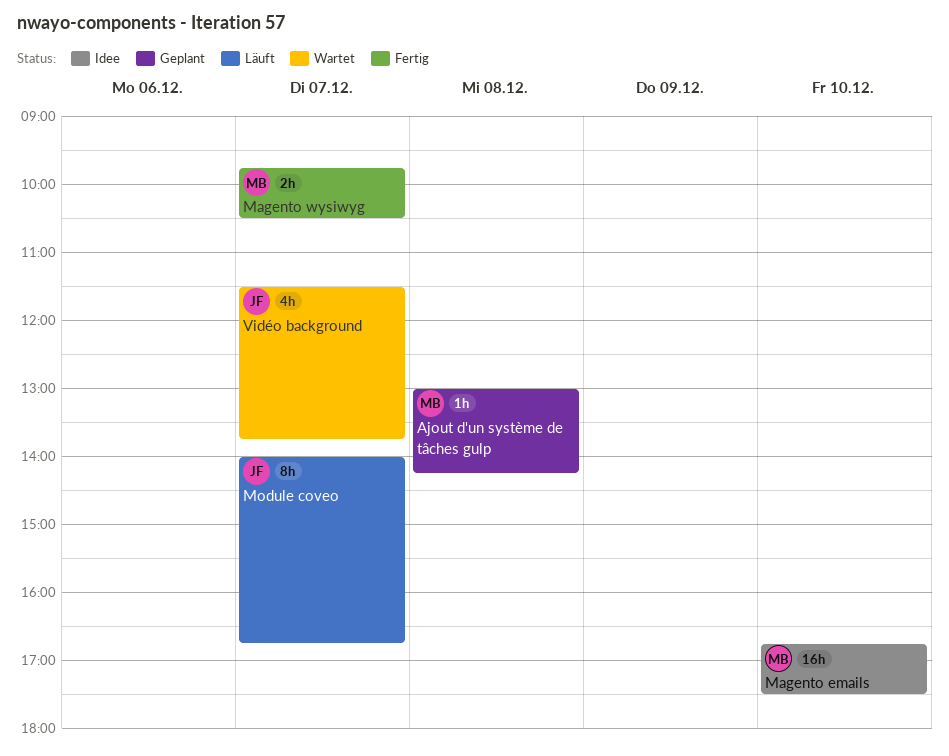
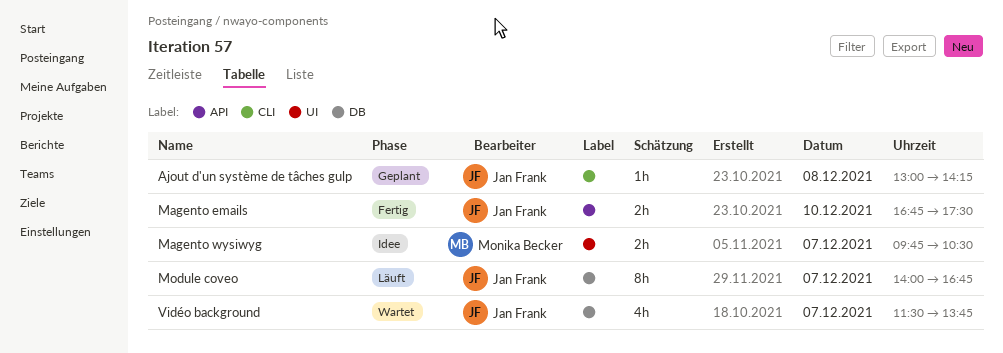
Ajout d'un système de tâches gulp, owner: Monika Becker -> Jan Frank
Magento emails, status: Idee -> Fertig
Magento emails, owner: Monika Becker -> Jan Frank
Magento emails, estimate: 16h -> 2h
Magento wysiwyg, status: Fertig -> Idee

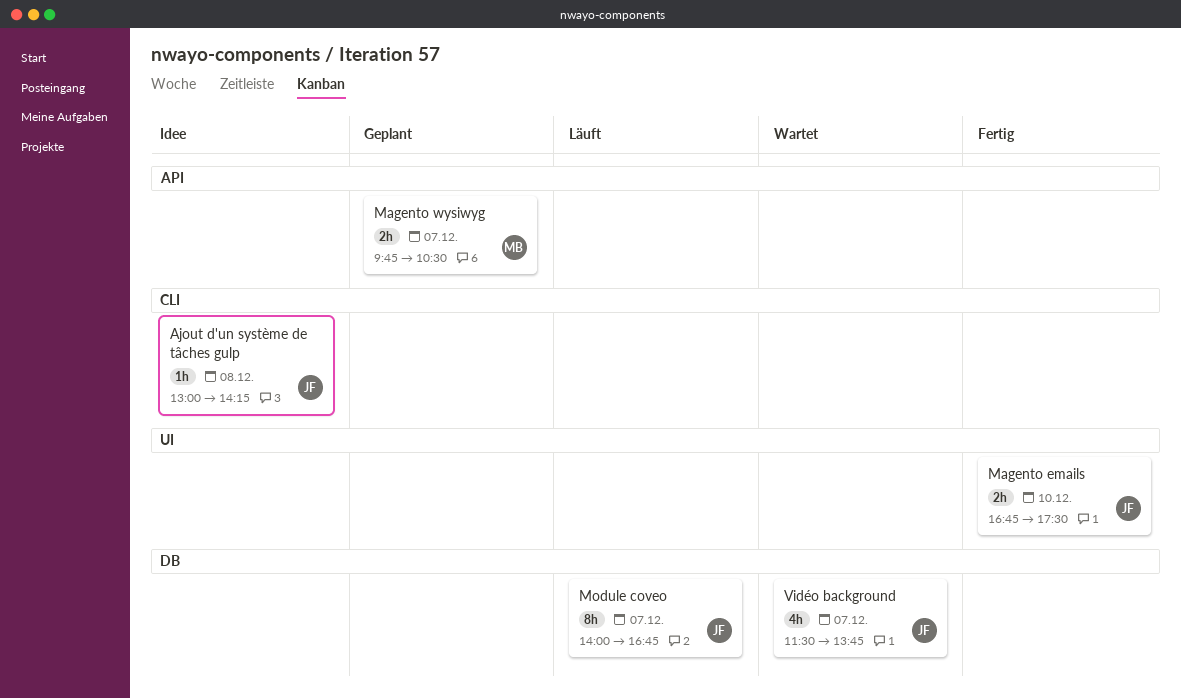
Ajout d'un système de tâches gulp, status: Geplant -> Idee
Magento emails, label: API -> UI
Magento wysiwyg, status: Idee -> Geplant
Magento wysiwyg, label: UI -> API

